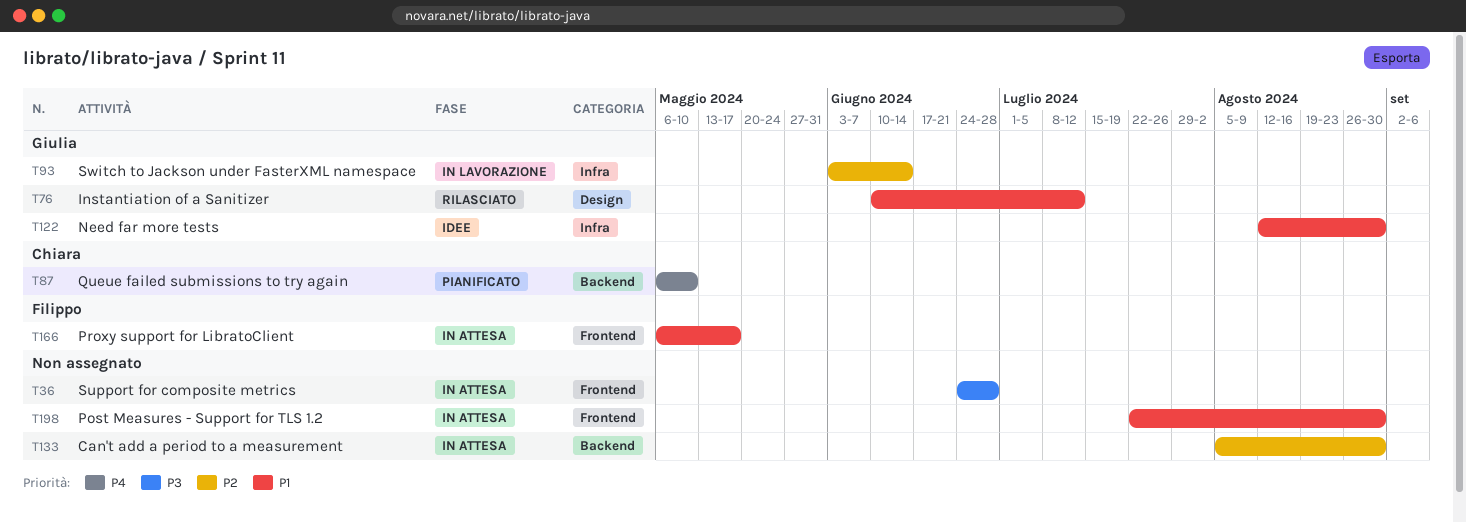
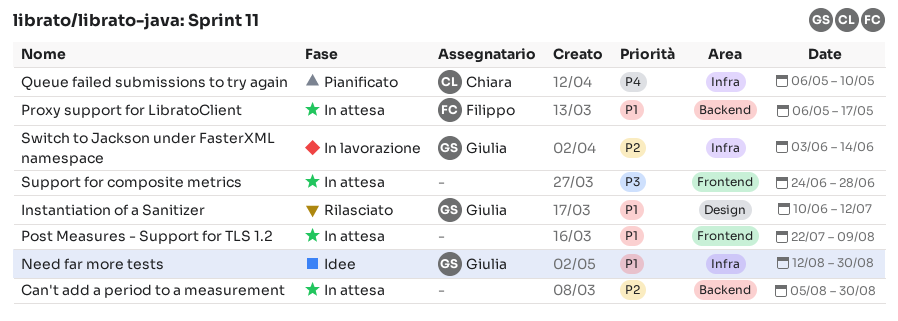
Post Measures - Support for TLS 1.2, due: Aug 30 -> Aug 9
Proxy support for LibratoClient, label: Frontend -> Backend
Queue failed submissions to try again, label: Backend -> Infra

